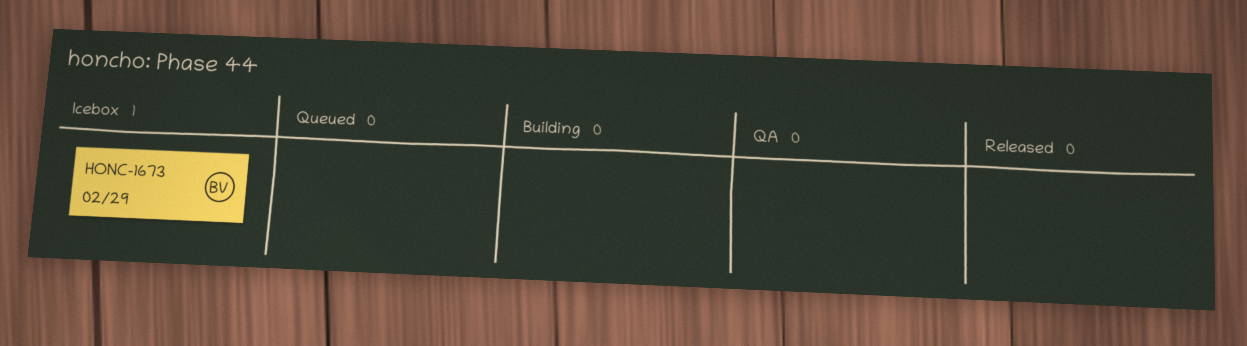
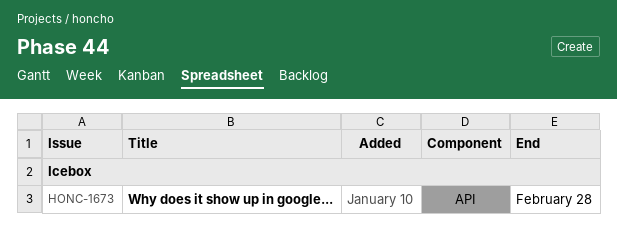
HONC-1673, due: Feb 29 -> Feb 28

